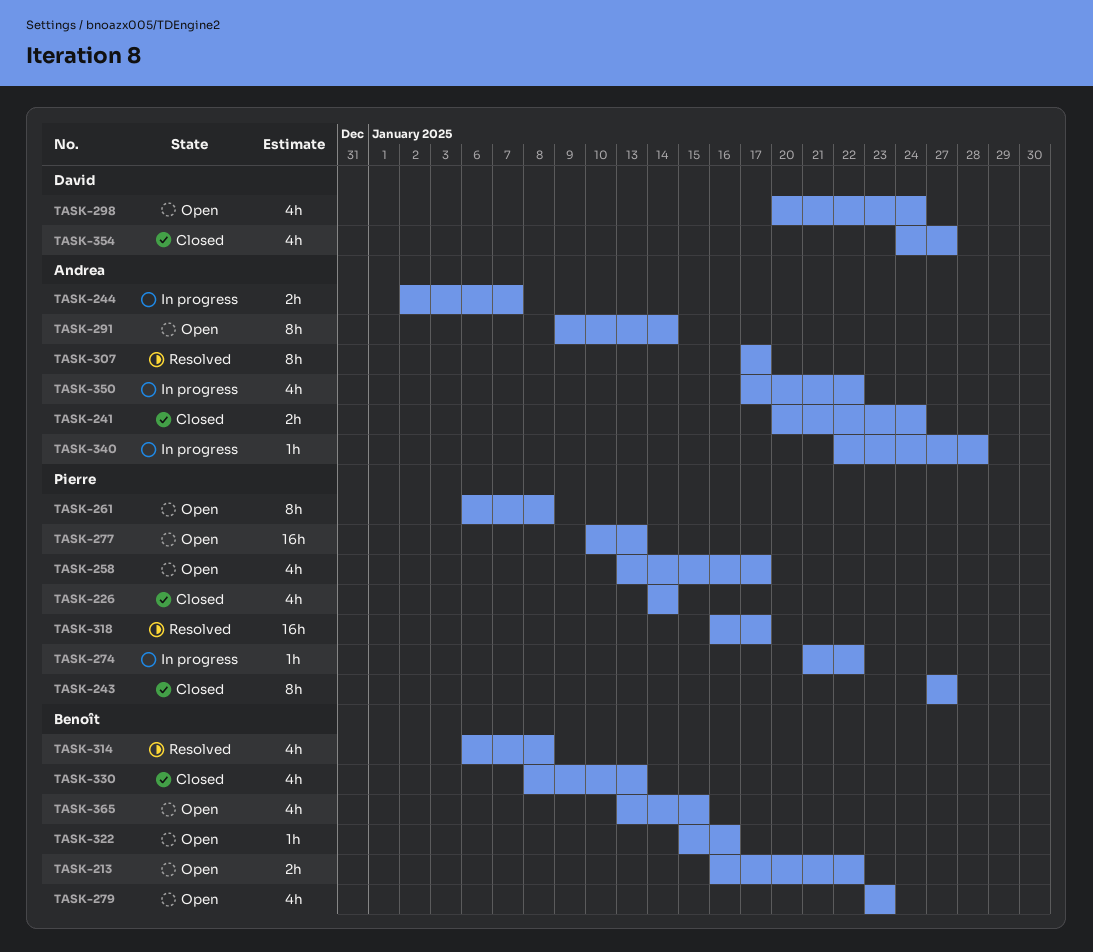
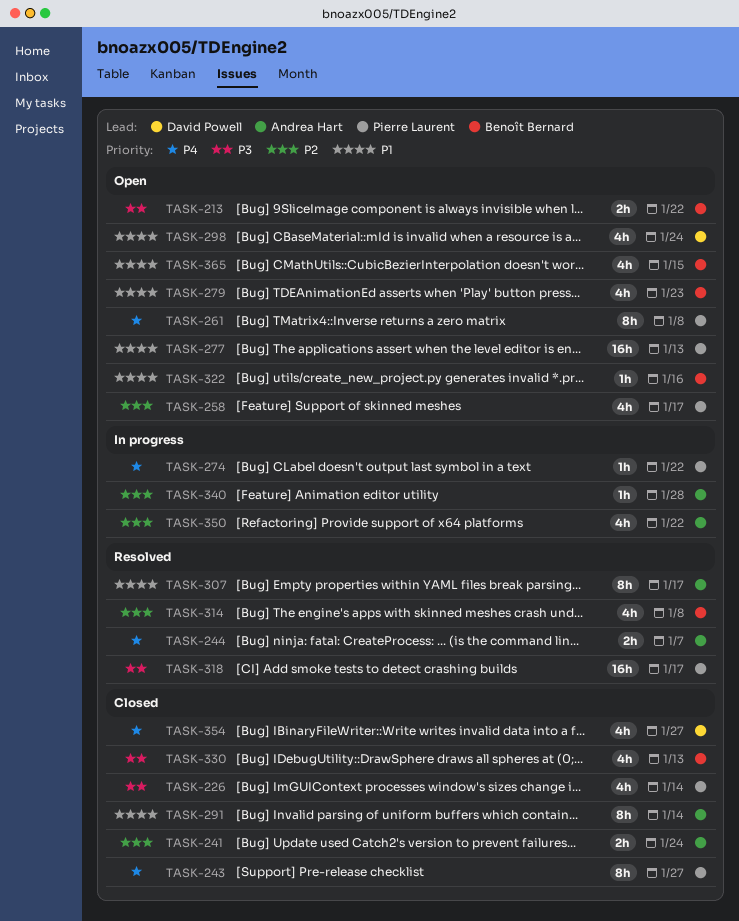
TASK-244, status: In progress -> Resolved
TASK-291, status: Open -> Closed

